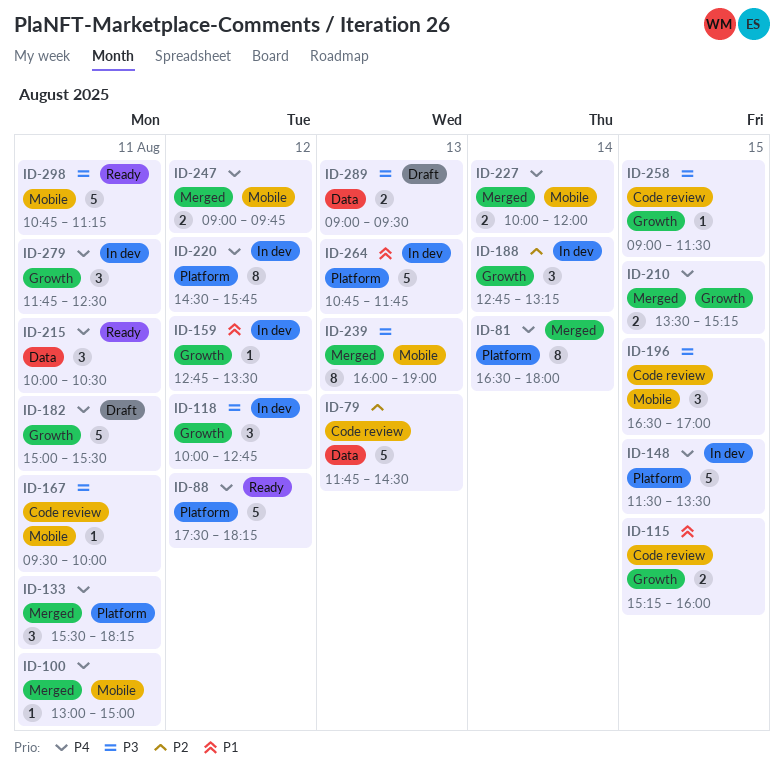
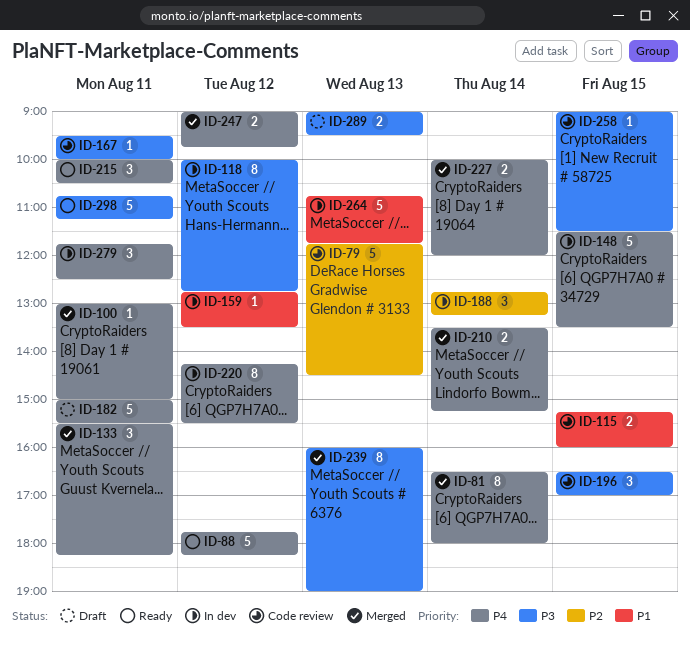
ID-88, begins: 17:30 -> 17:45
ID-118, estimate: 3 -> 8
ID-210, day: Aug 15 -> Aug 14
ID-220, begins: 14:30 -> 14:15
ID-220, ends: 15:45 -> 15:30

